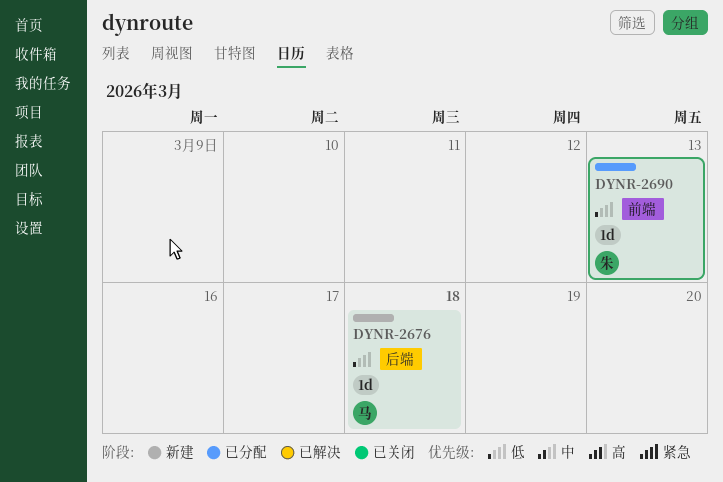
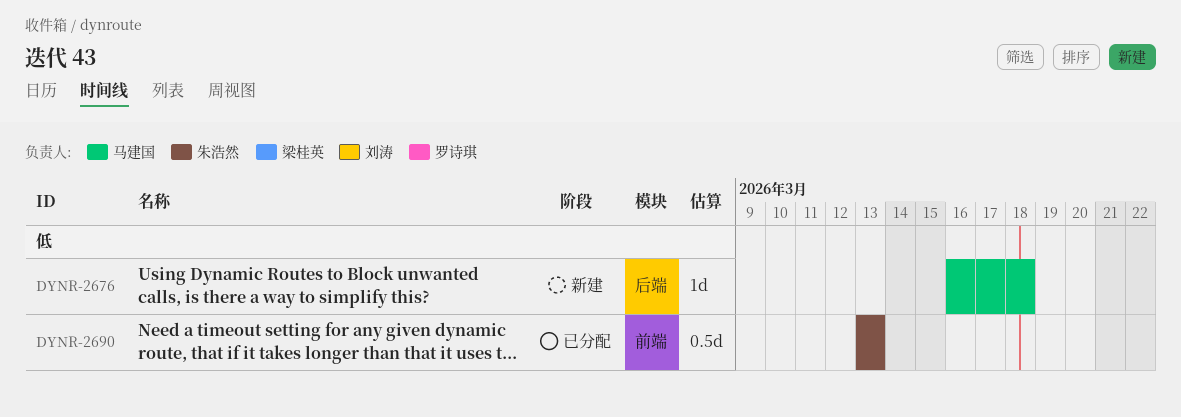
DYNR-2690, estimate: 1d -> 0.5d

